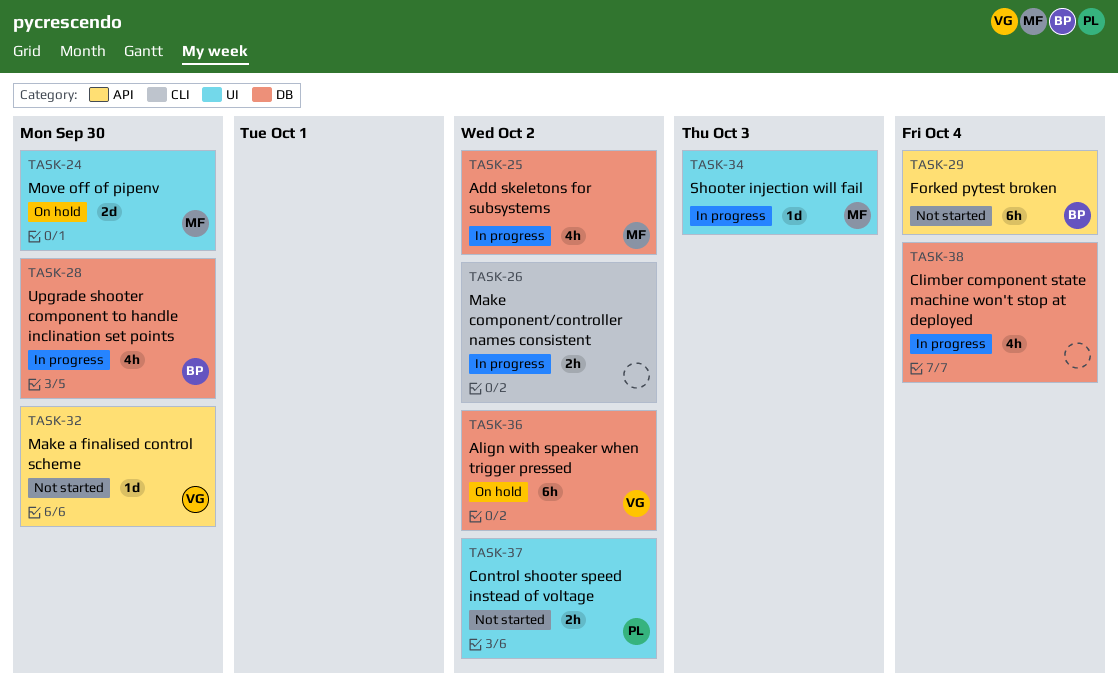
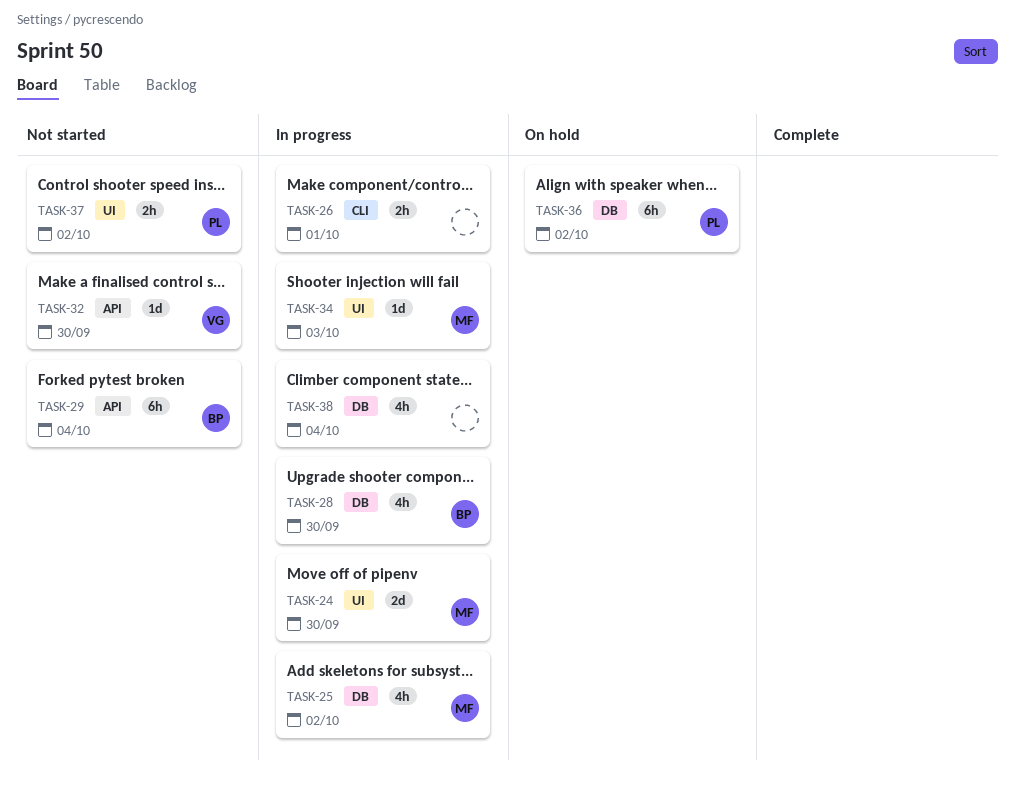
TASK-24, status: On hold -> In progress
TASK-26, due: Oct 2 -> Oct 1
TASK-36, owner: VG -> PL

